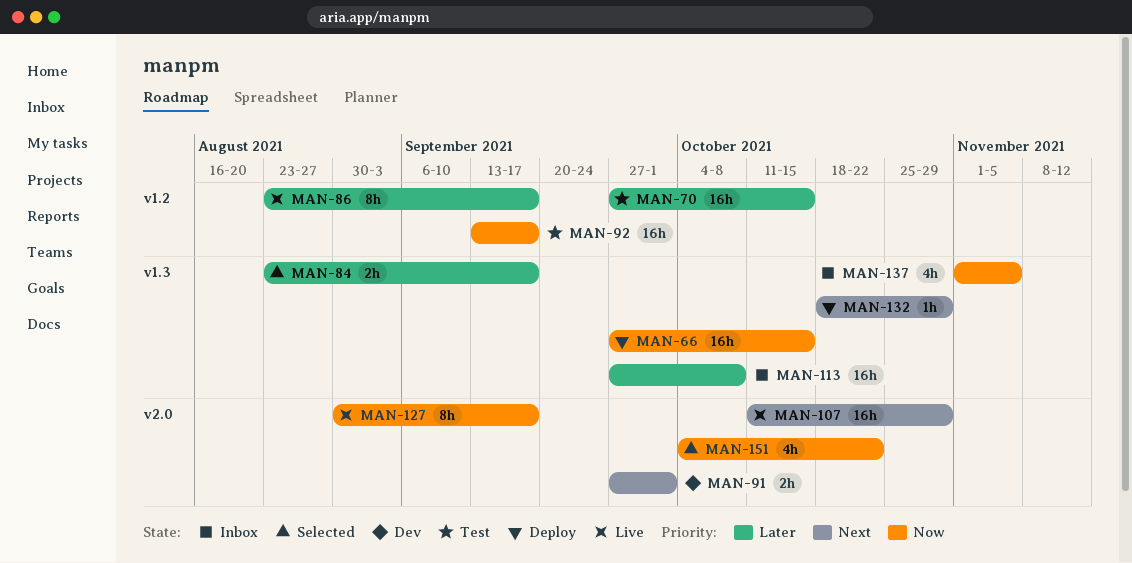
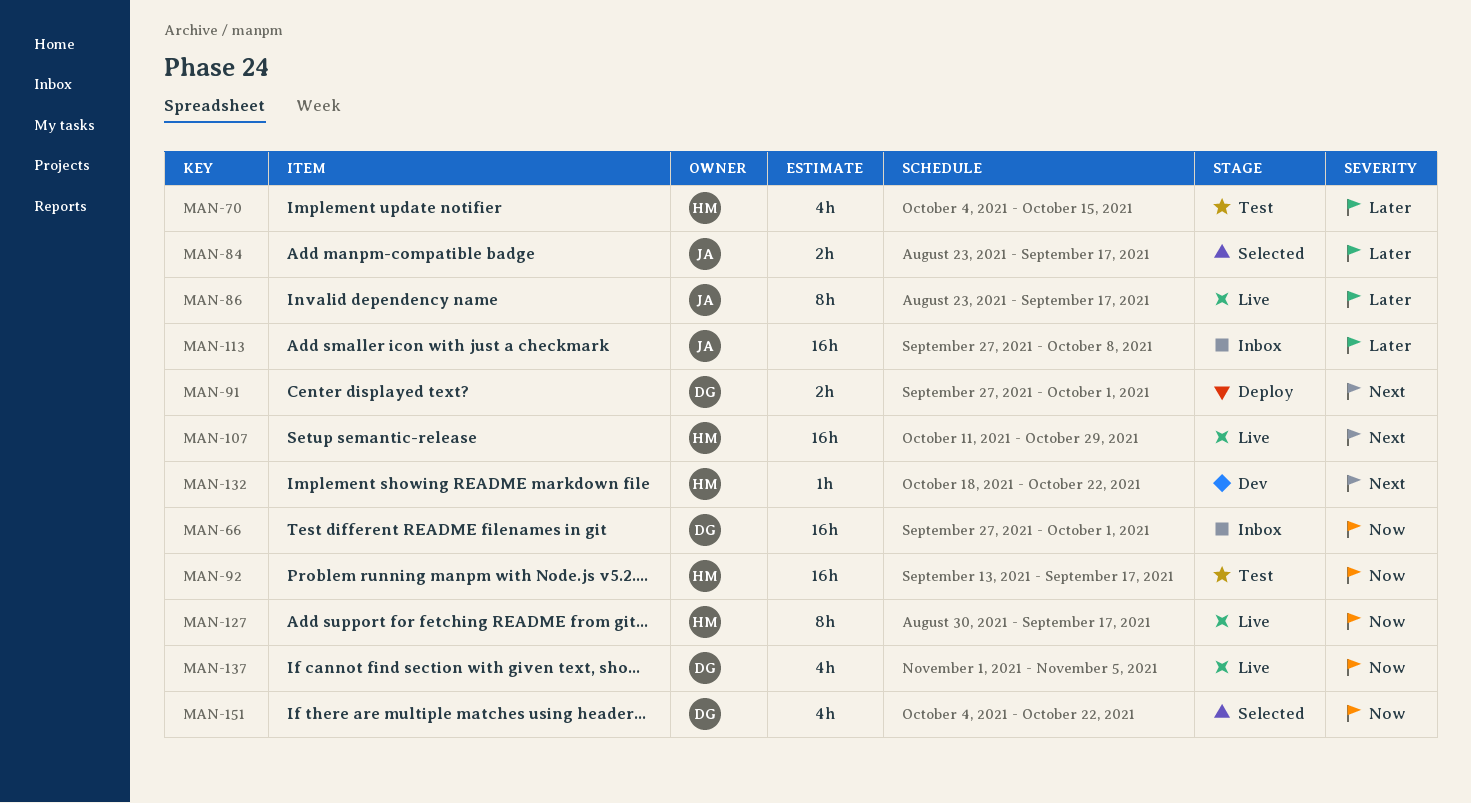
MAN-66, status: Deploy -> Inbox
MAN-66, due: Oct 15 -> Oct 1
MAN-70, estimate: 16h -> 4h
MAN-70, start: Sep 27 -> Oct 4
MAN-91, status: Dev -> Deploy
MAN-132, status: Deploy -> Dev
MAN-132, due: Oct 29 -> Oct 22
MAN-137, status: Inbox -> Live

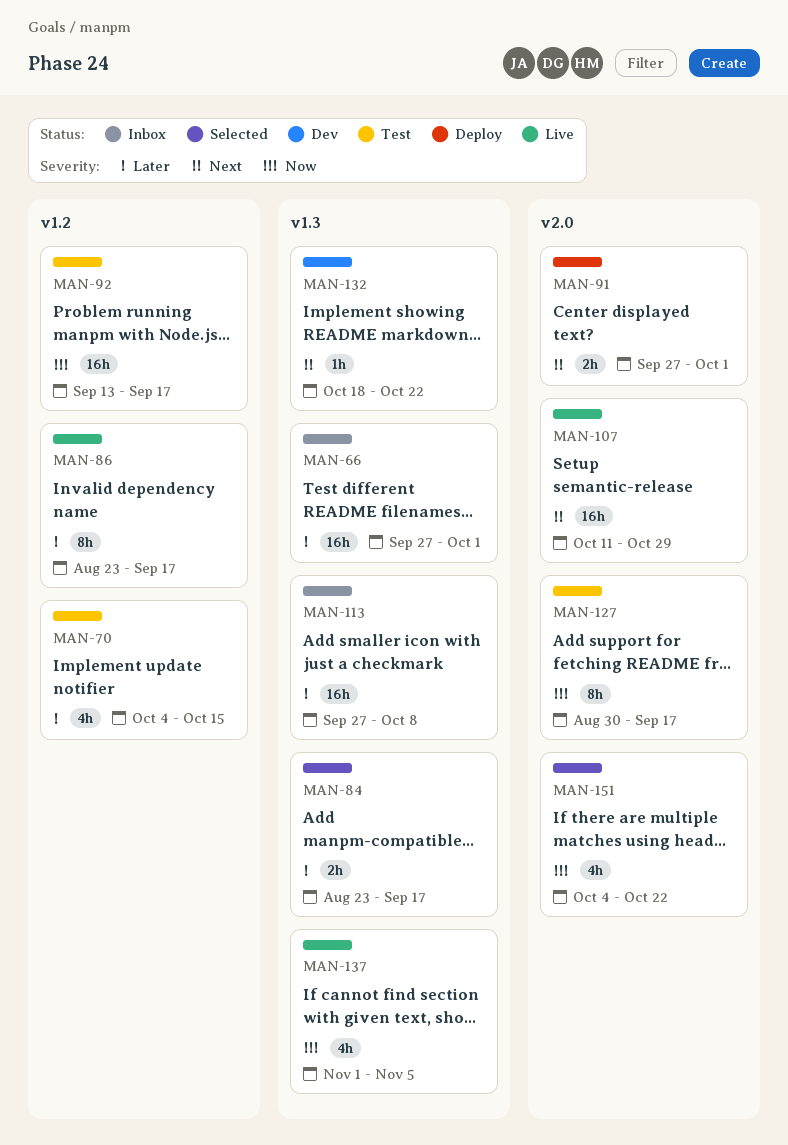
MAN-66, priority: Now -> Later
MAN-127, status: Live -> Test

